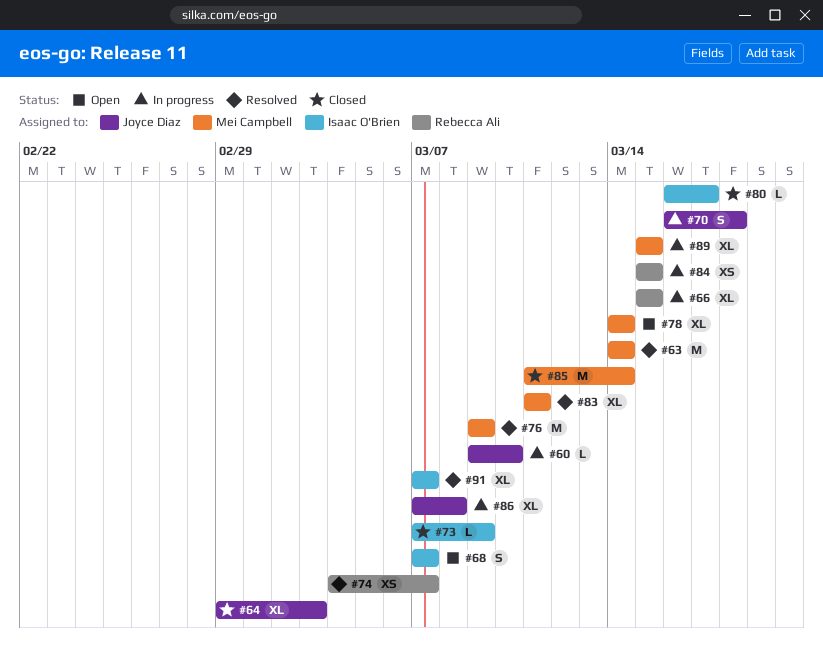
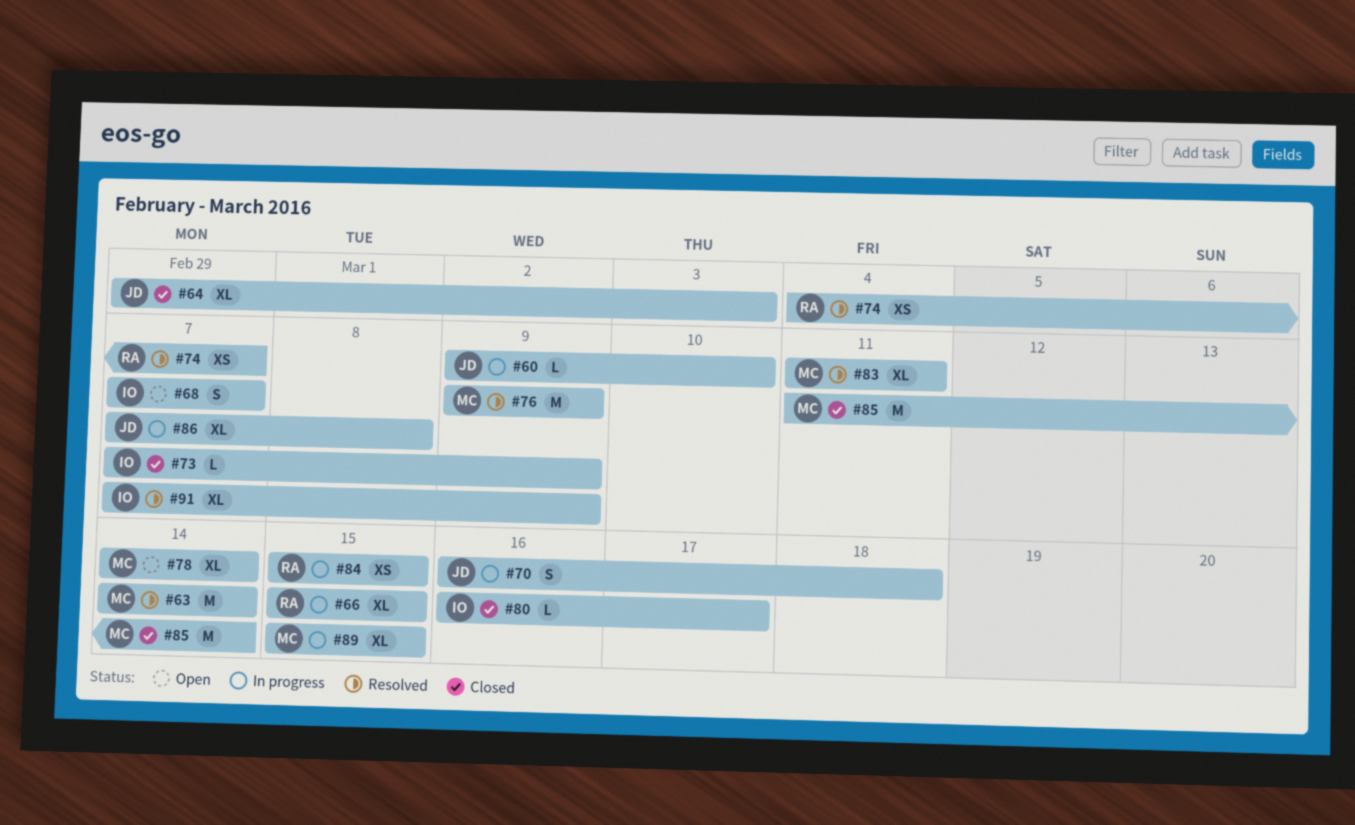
#91, due: Mar 7 -> Mar 9

